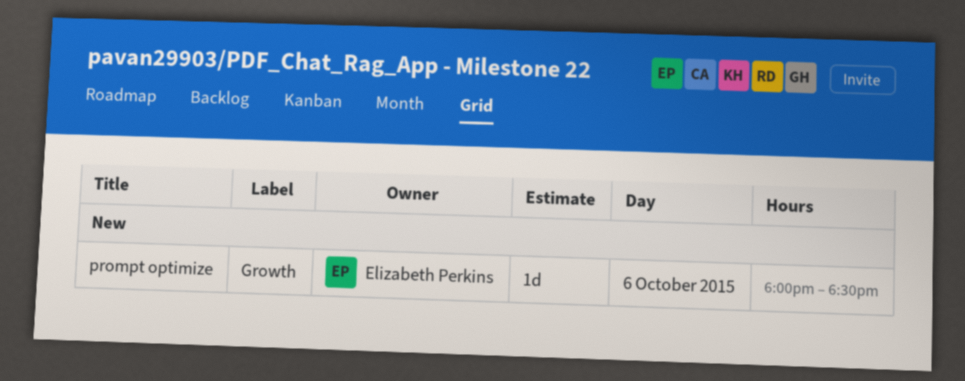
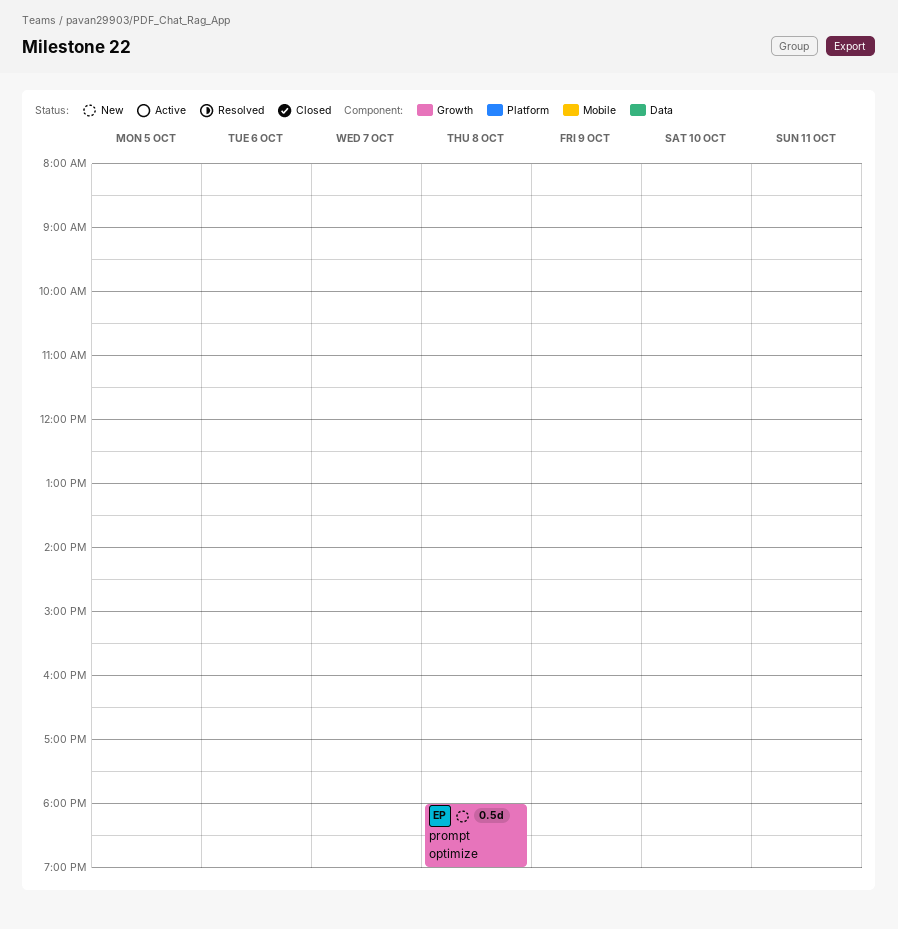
prompt optimize, estimate: 1d -> 0.5d
prompt optimize, day: Oct 6 -> Oct 8
prompt optimize, ends: 18:30 -> 19:00

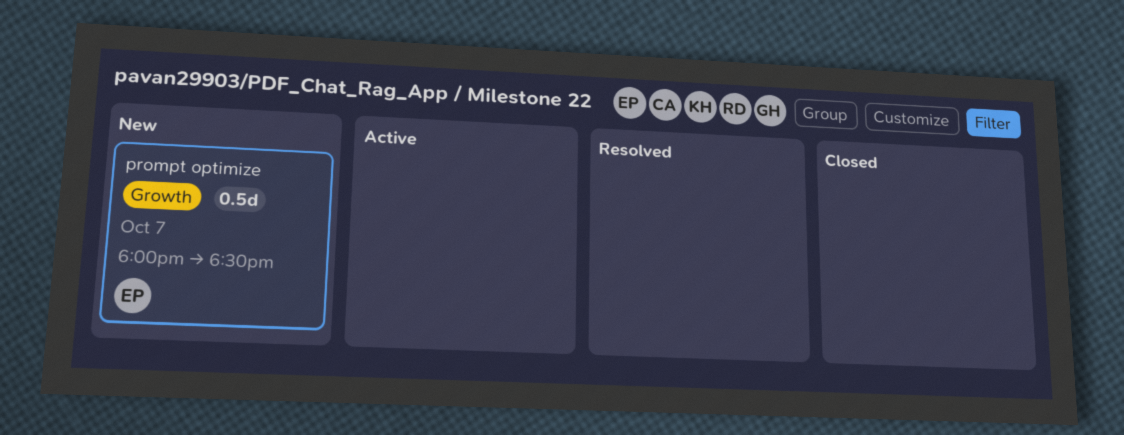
prompt optimize, day: Oct 8 -> Oct 7
prompt optimize, ends: 19:00 -> 18:30

